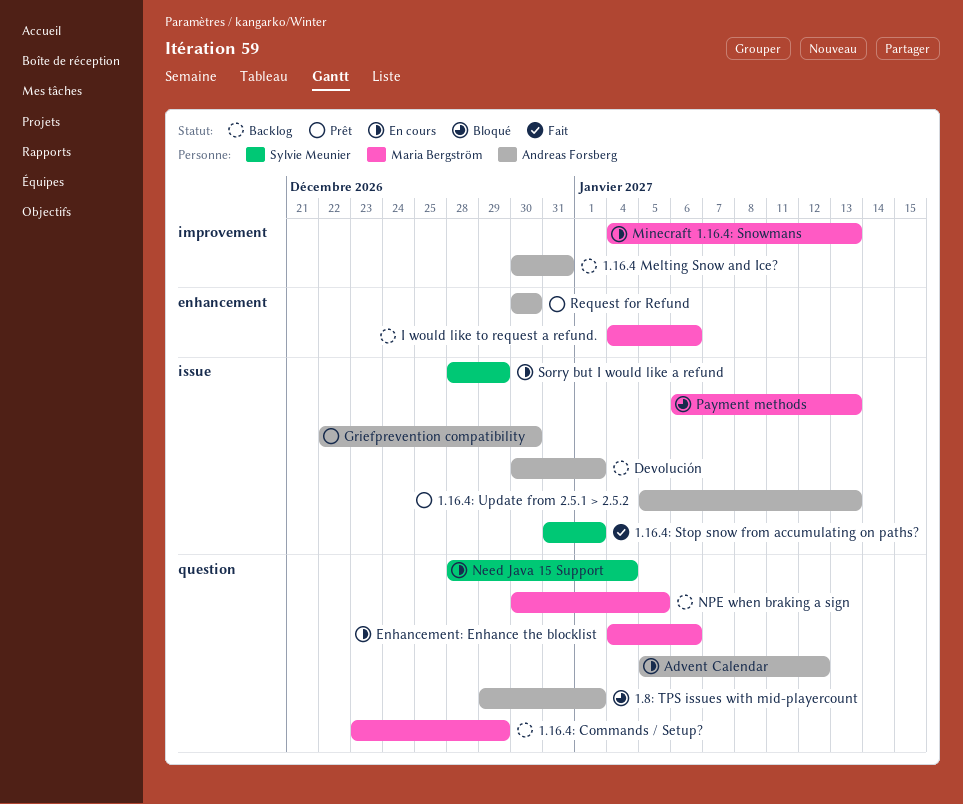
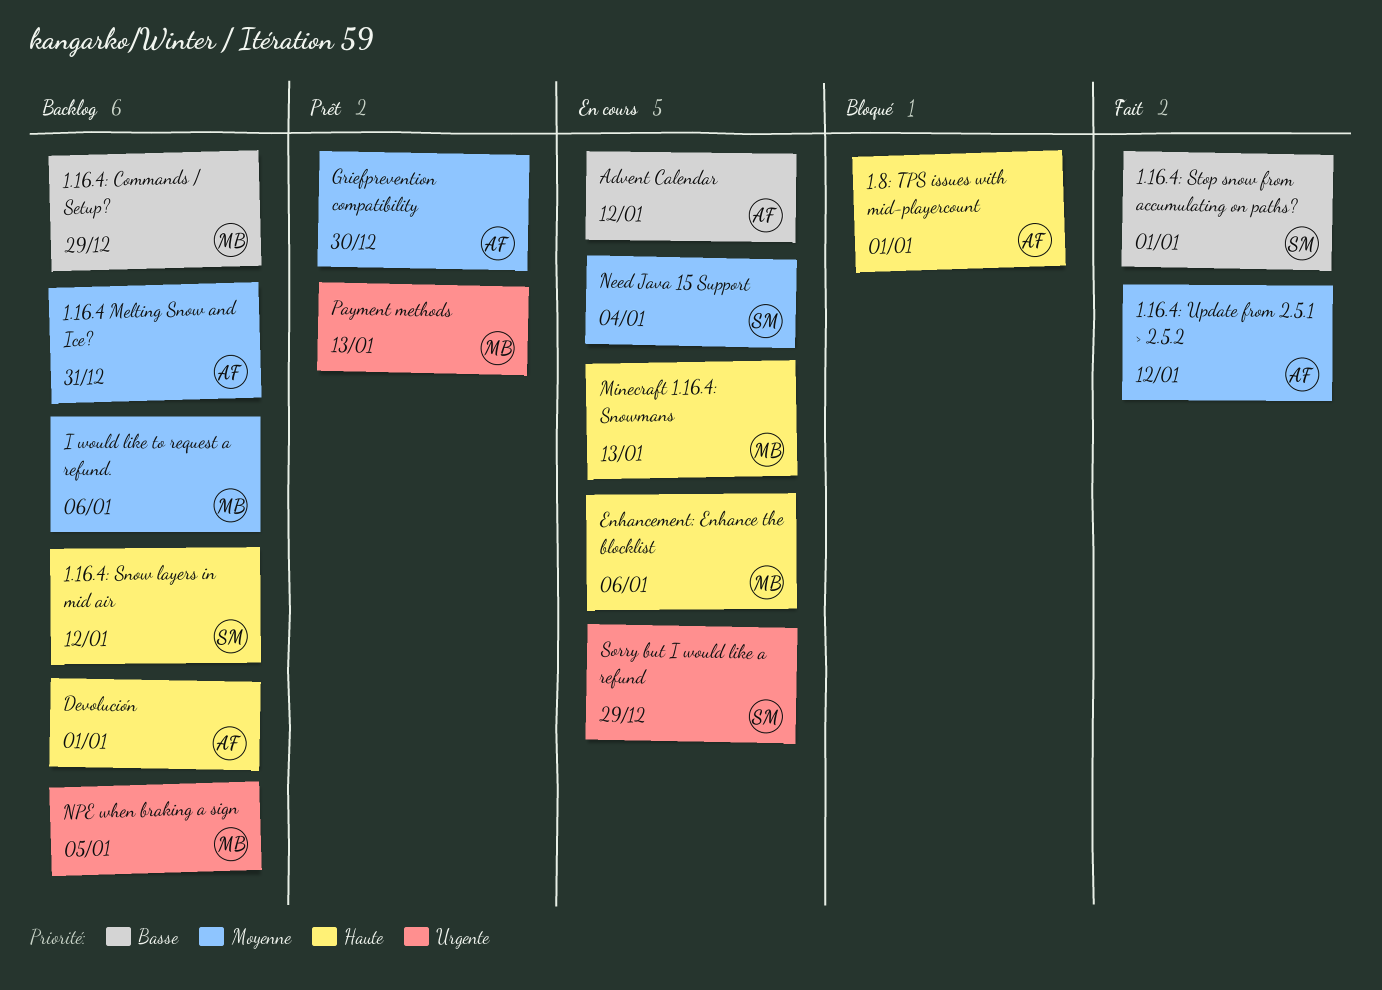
1.16.4: Snow layers in mid air: none -> present
1.16.4: Update from 2.5.1 > 2.5.2, status: Prêt -> Fait
1.16.4: Update from 2.5.1 > 2.5.2, due: Jan 13 -> Jan 12
Payment methods, status: Bloqué -> Prêt
Request for Refund: present -> none

